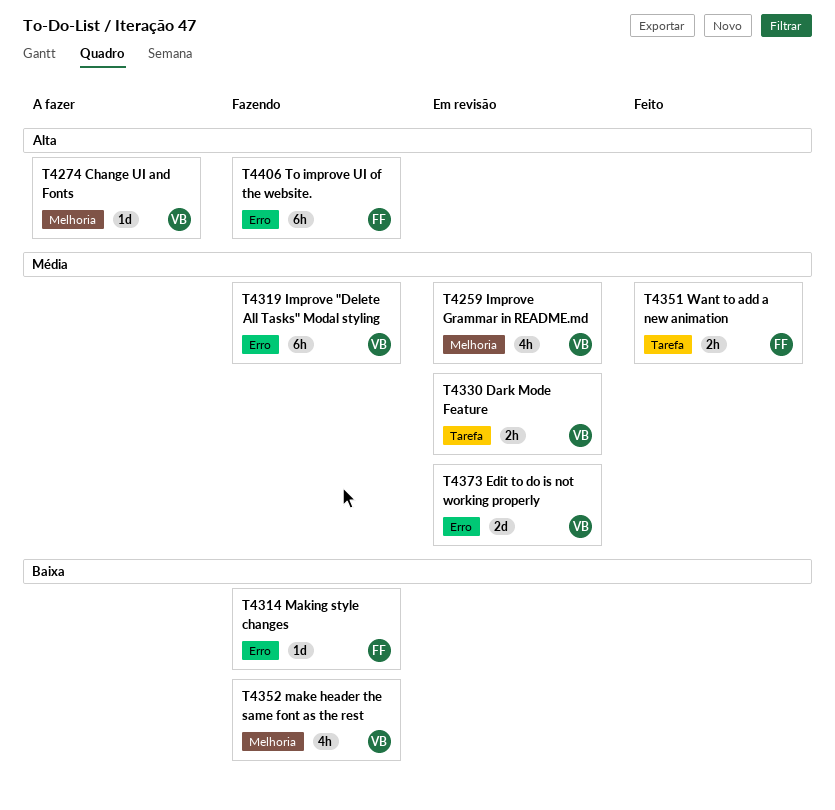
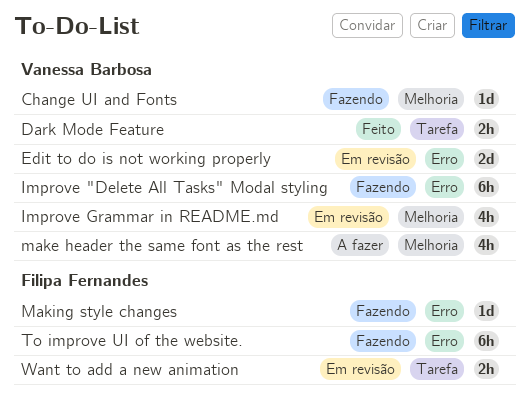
Change UI and Fonts, status: A fazer -> Fazendo
Dark Mode Feature, status: Em revisão -> Feito
make header the same font as the rest, status: Fazendo -> A fazer
Want to add a new animation, status: Feito -> Em revisão

